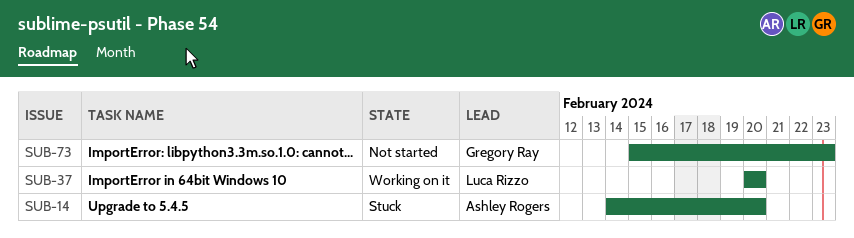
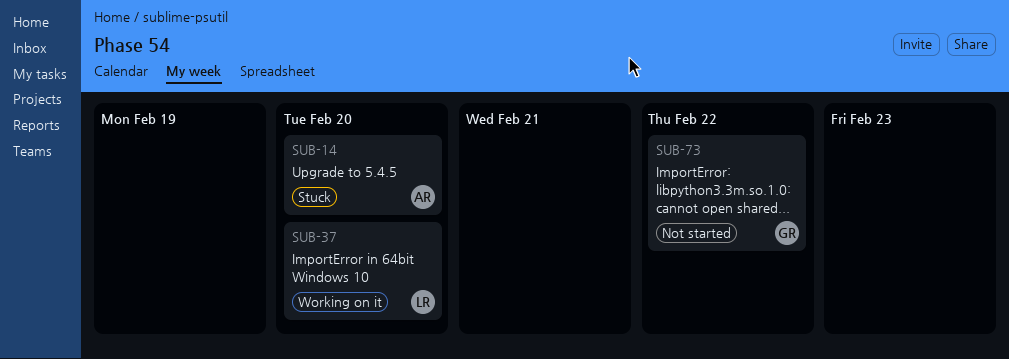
SUB-73, due: Feb 23 -> Feb 22

